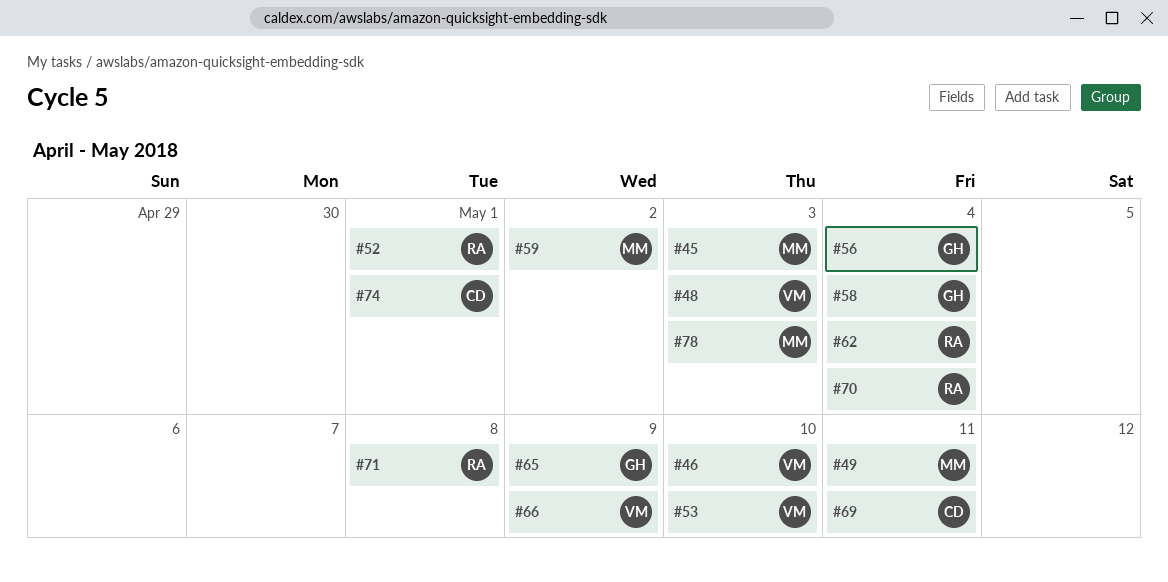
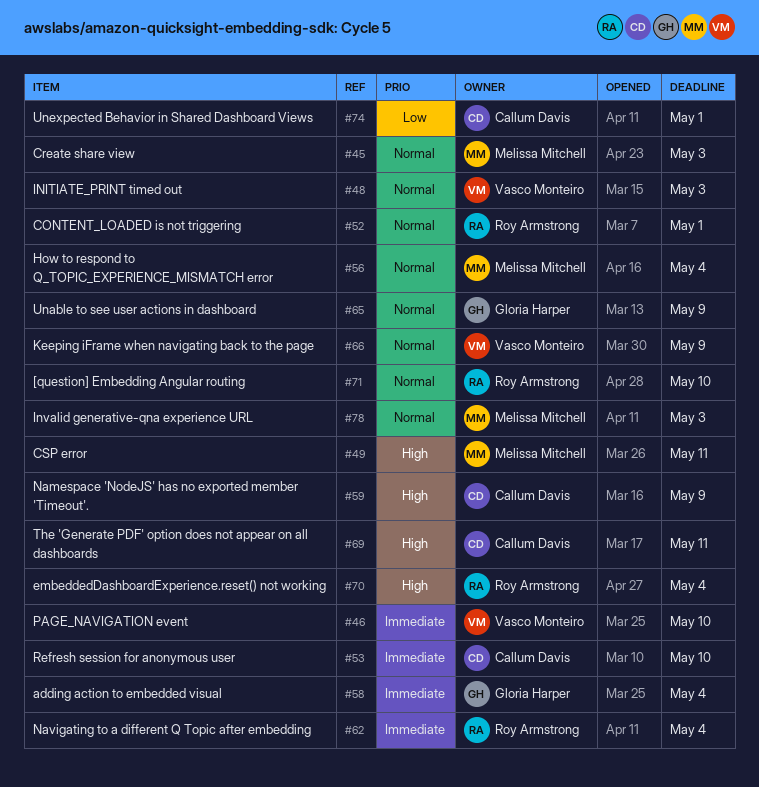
#53, owner: Vasco Monteiro -> Callum Davis
#56, owner: Gloria Harper -> Melissa Mitchell
#59, owner: Melissa Mitchell -> Callum Davis
#59, due: May 2 -> May 9
#71, due: May 8 -> May 10

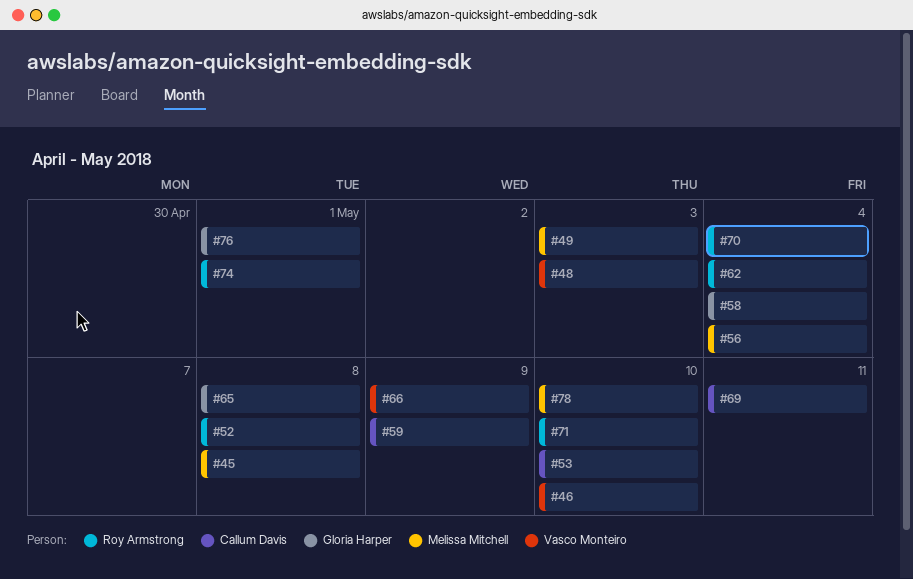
#45, due: May 3 -> May 8
#49, due: May 11 -> May 3
#52, due: May 1 -> May 8
#65, due: May 9 -> May 8
#74, owner: Callum Davis -> Roy Armstrong
#76: none -> present
#78, due: May 3 -> May 10

